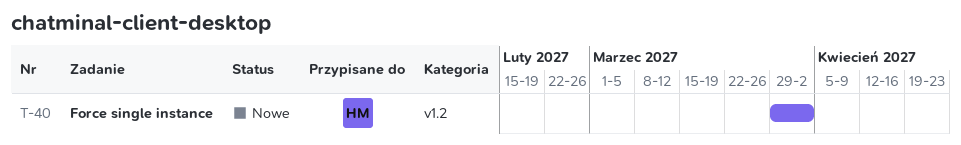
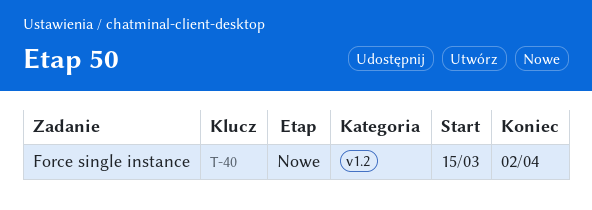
T-40, start: Mar 29 -> Mar 15

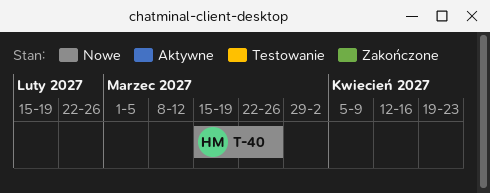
T-40, due: Apr 2 -> Mar 26

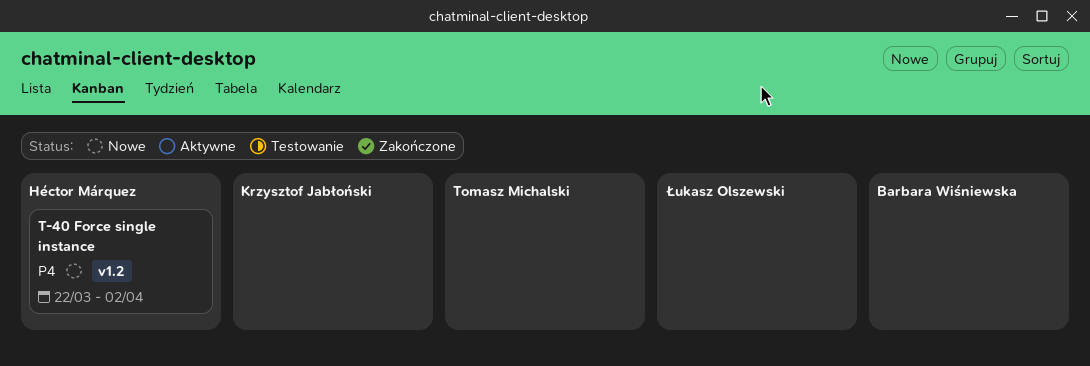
T-40, start: Mar 15 -> Mar 22
T-40, due: Mar 26 -> Apr 2

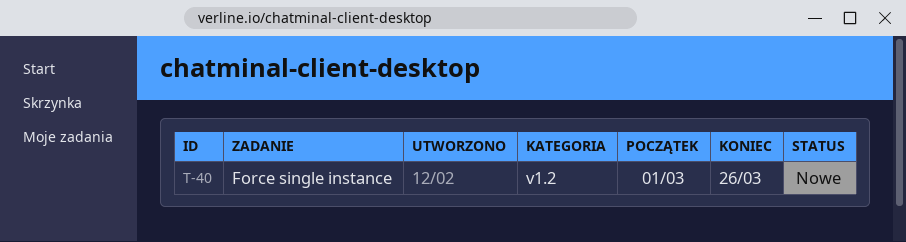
T-40, start: Mar 22 -> Mar 1
T-40, due: Apr 2 -> Mar 26

